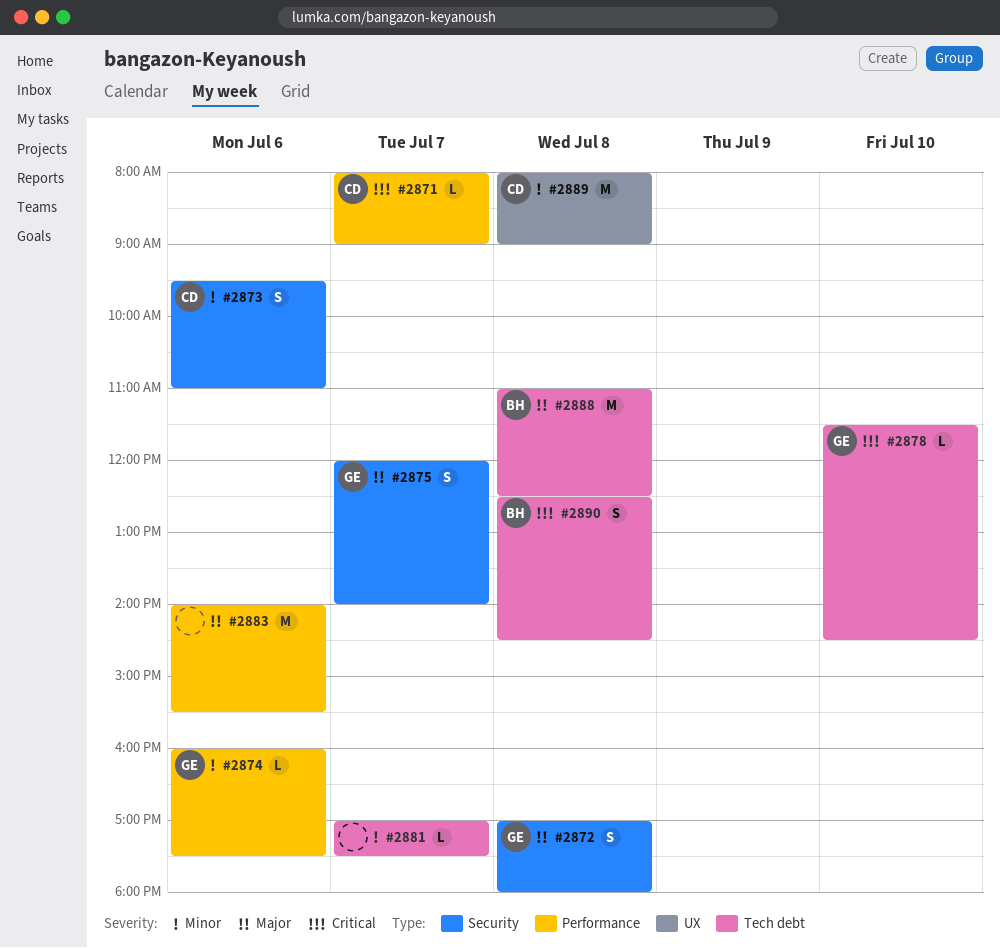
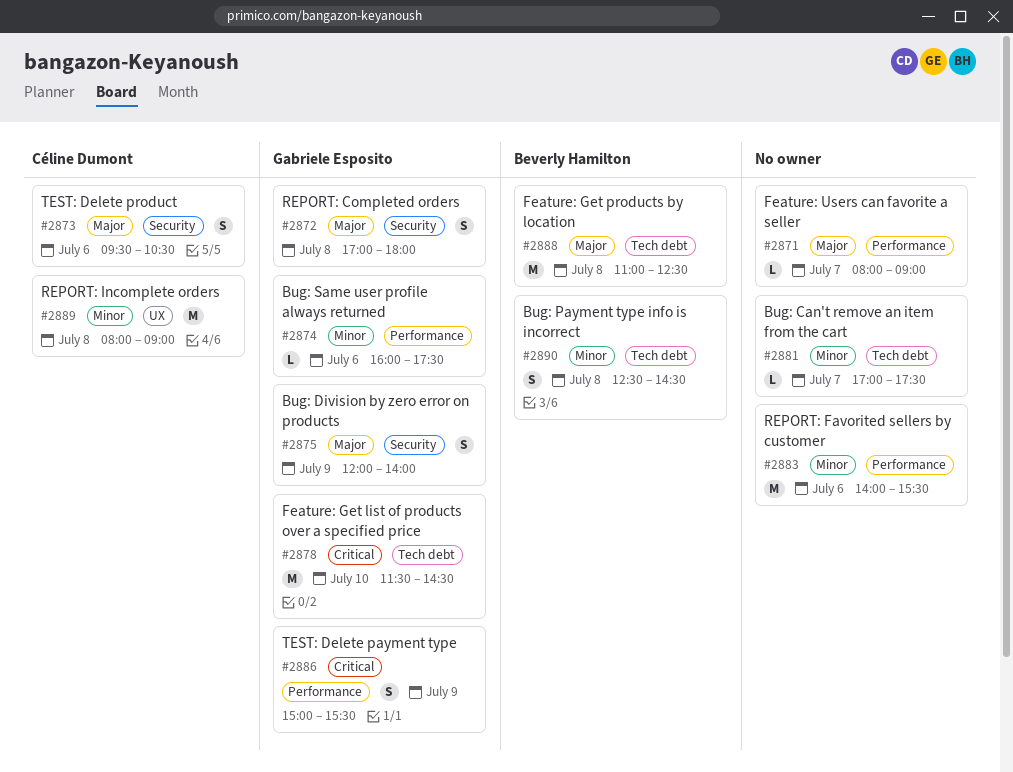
#2871, owner: Céline Dumont -> none
#2871, priority: Critical -> Major
#2873, priority: Minor -> Major
#2873, ends: 11:00 -> 10:30
#2875, day: Jul 7 -> Jul 9
#2878, estimate: L -> M
#2883, priority: Major -> Minor
#2886: none -> present
#2890, priority: Critical -> Minor

